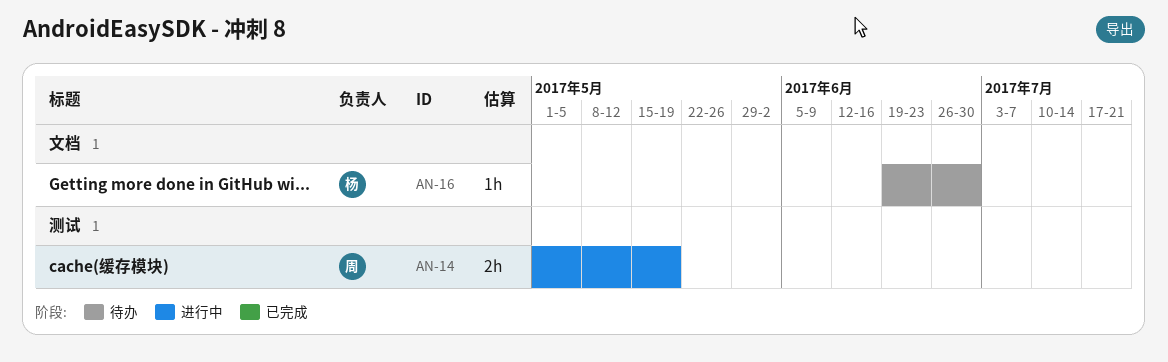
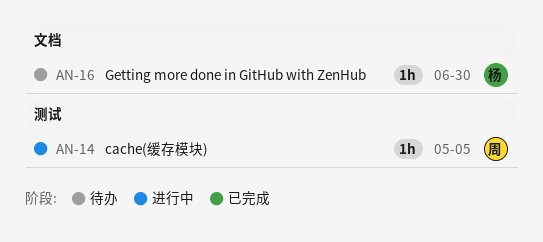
AN-14, estimate: 2h -> 1h
AN-14, due: May 19 -> May 5

